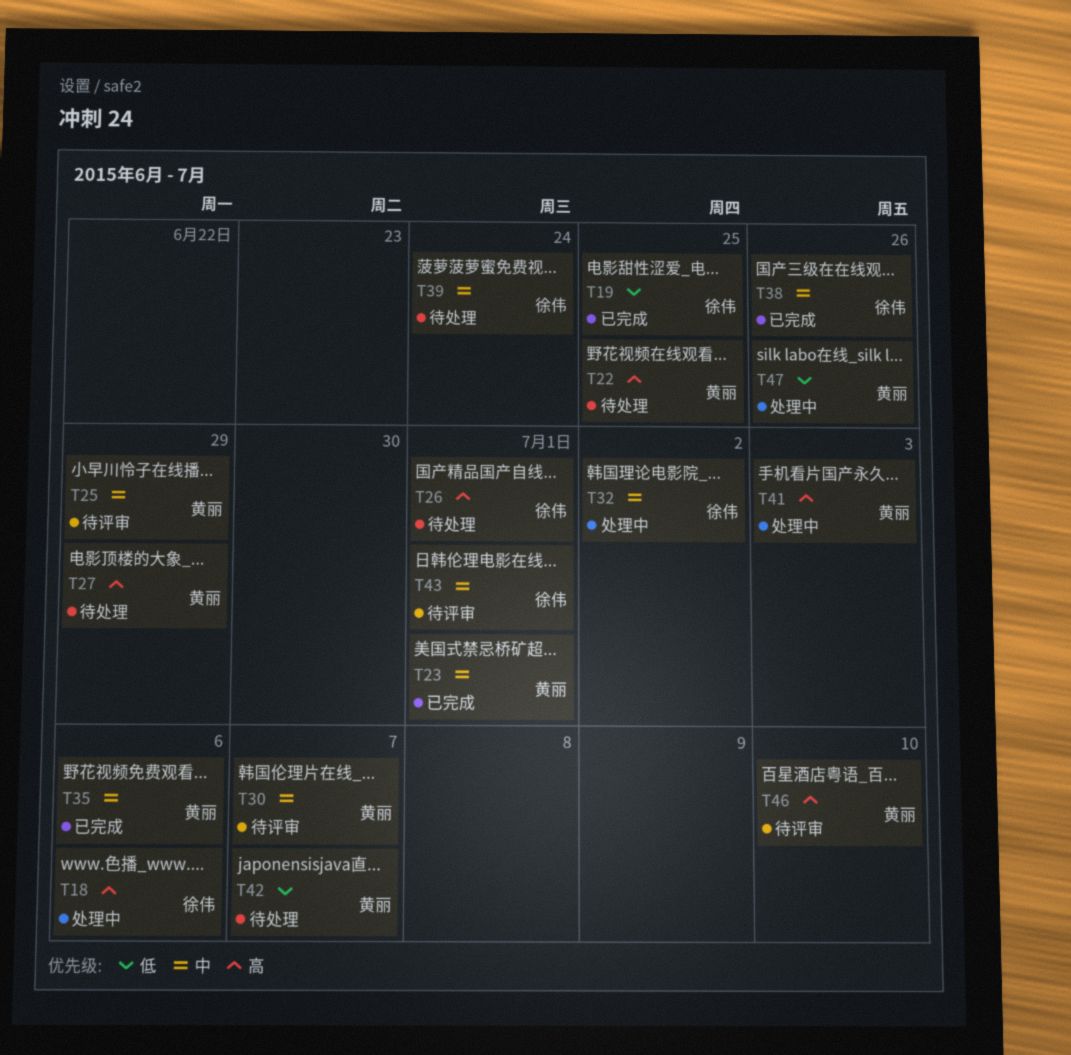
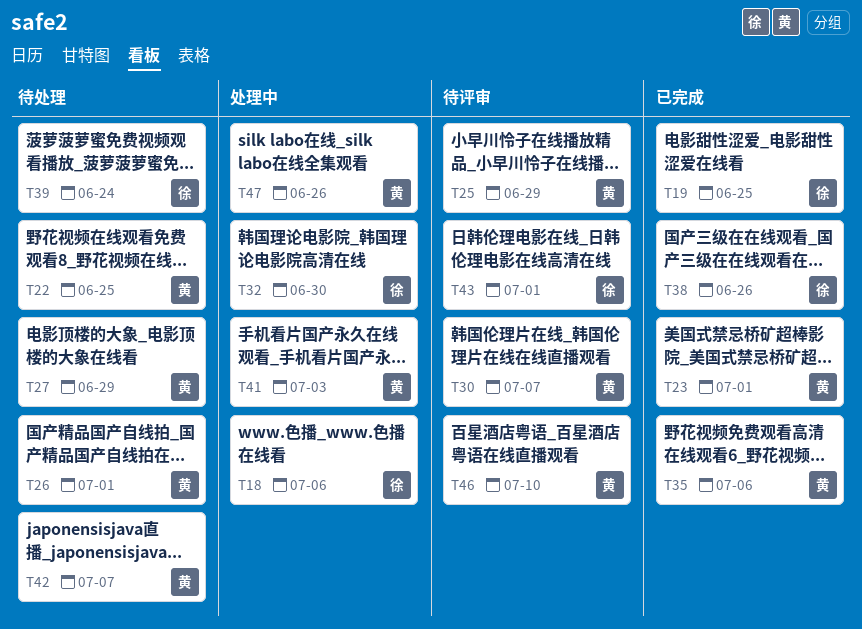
T26, owner: 徐伟 -> 黄丽
T32, due: Jul 2 -> Jun 30

